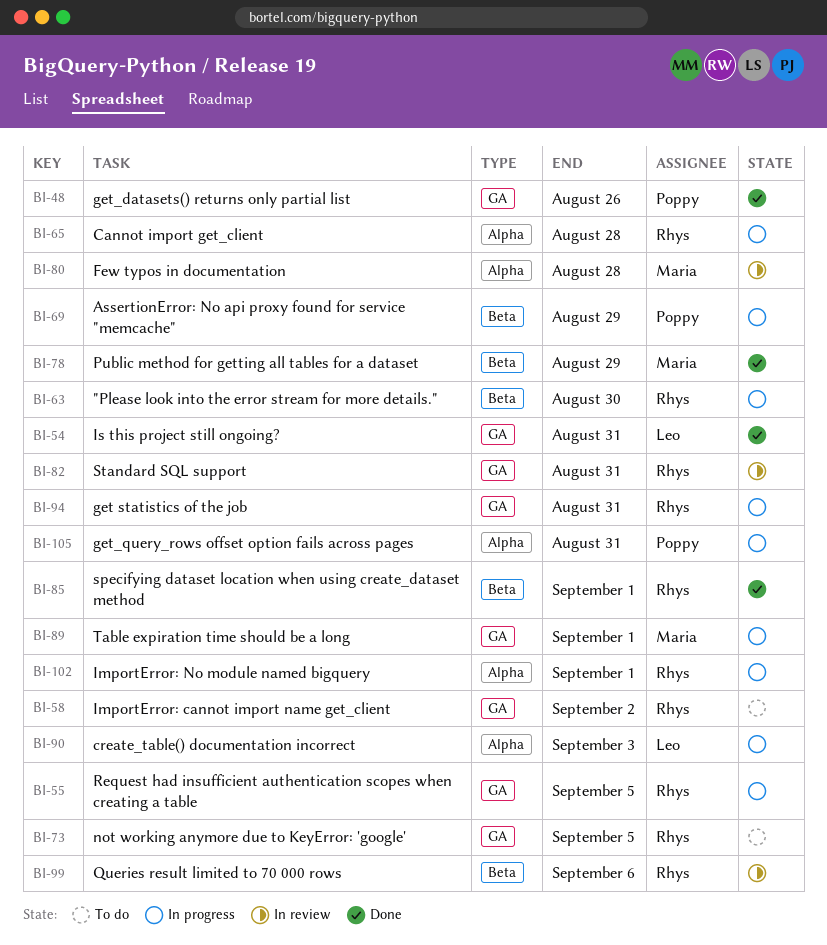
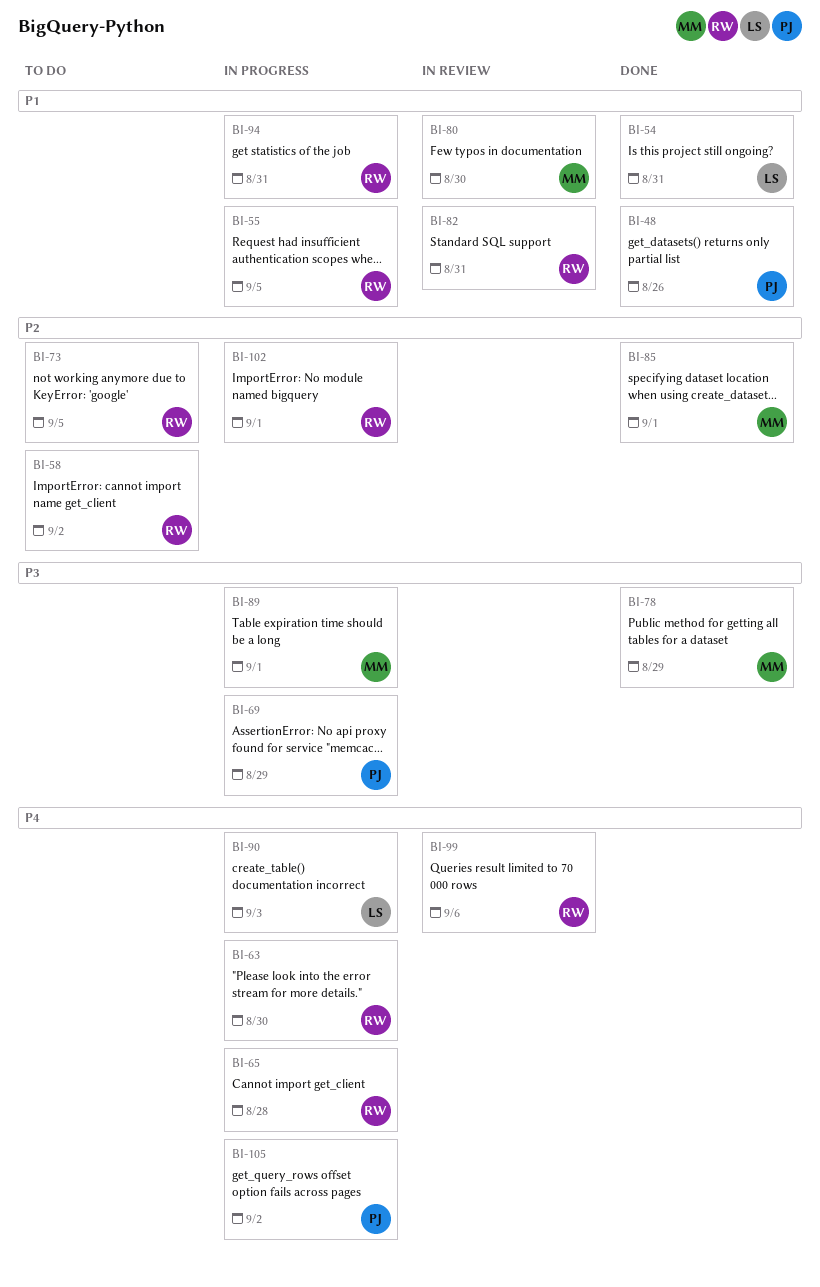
BI-80, due: Aug 28 -> Aug 30
BI-85, owner: Rhys -> Maria
BI-105, due: Aug 31 -> Sep 2

